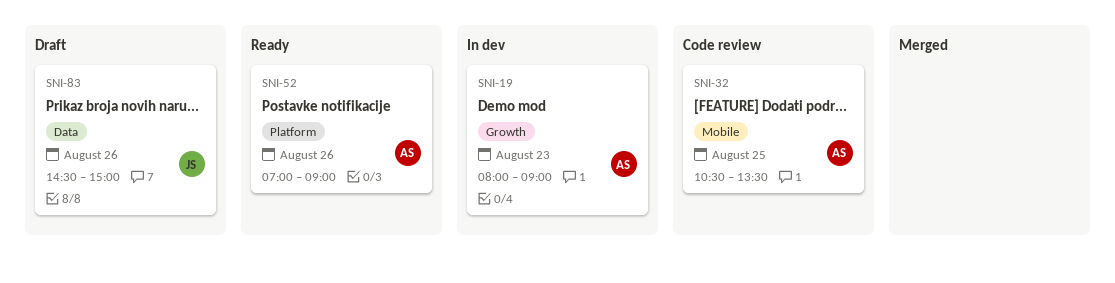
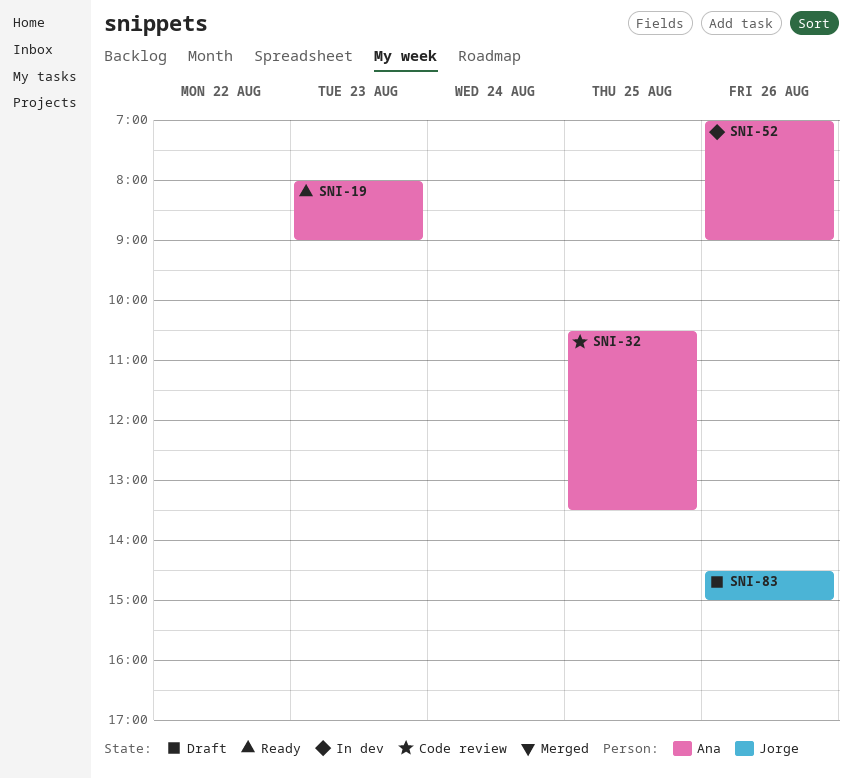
SNI-19, status: In dev -> Ready
SNI-52, status: Ready -> In dev

